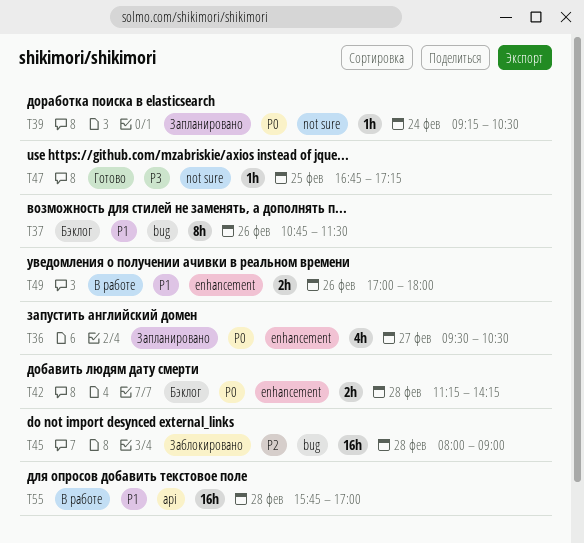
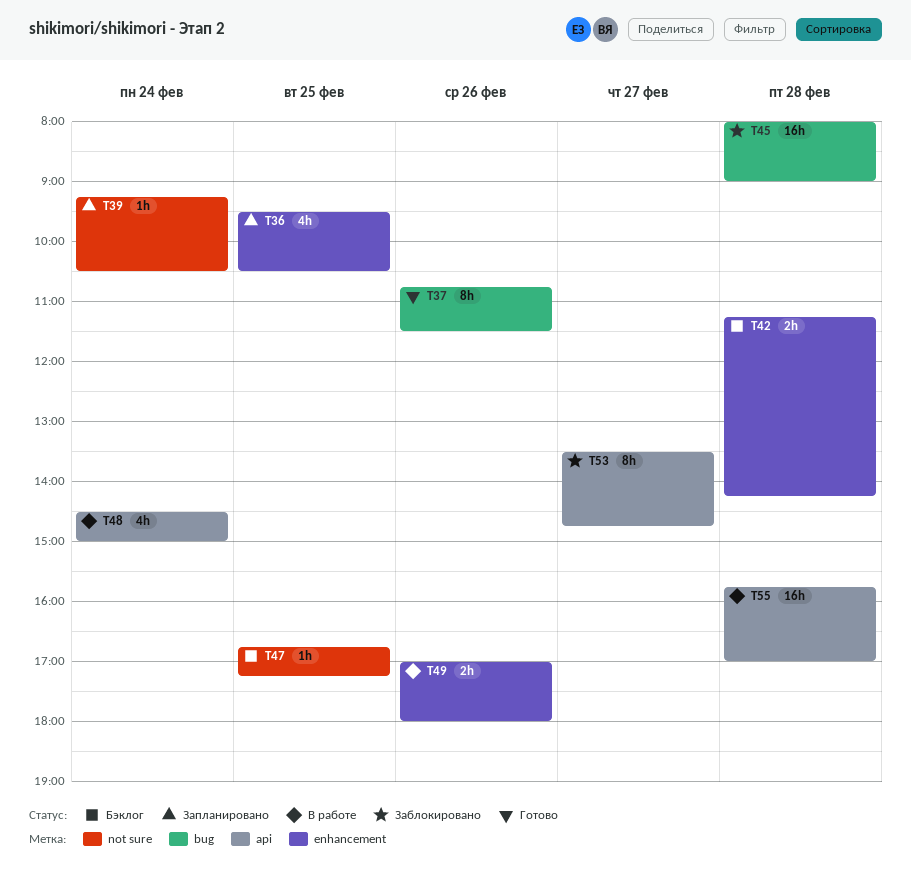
T36, day: Feb 27 -> Feb 25
T37, status: Бэклог -> Готово
T47, status: Готово -> Бэклог
T48: none -> present
T53: none -> present

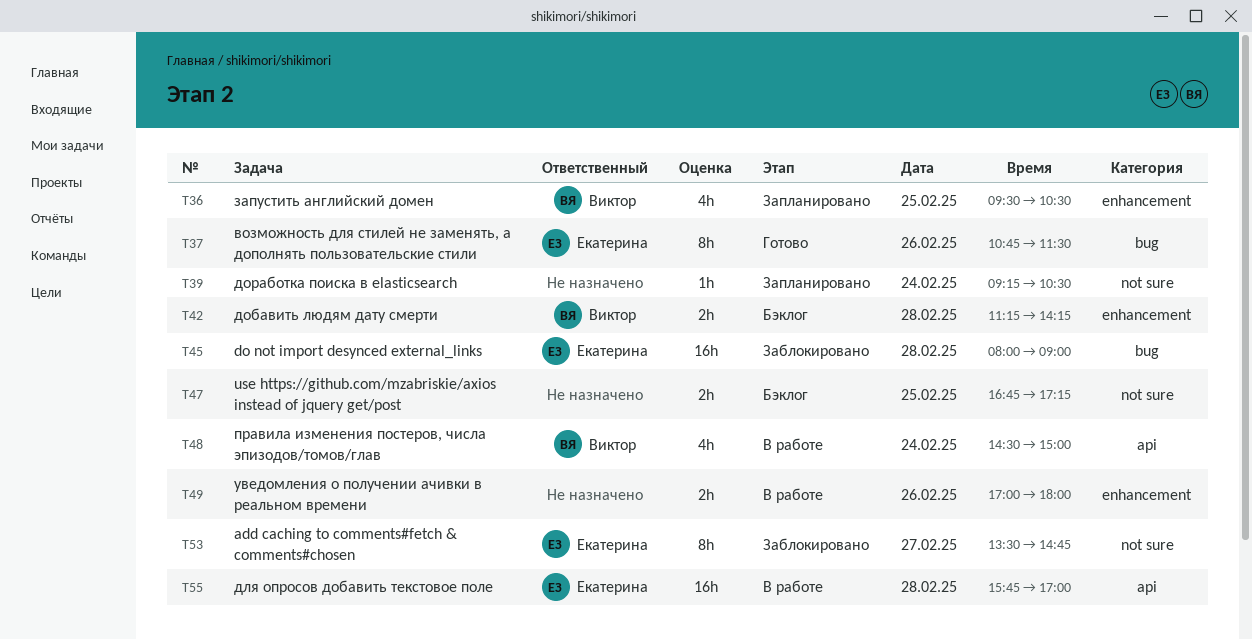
T47, estimate: 1h -> 2h
T53, label: api -> not sure

